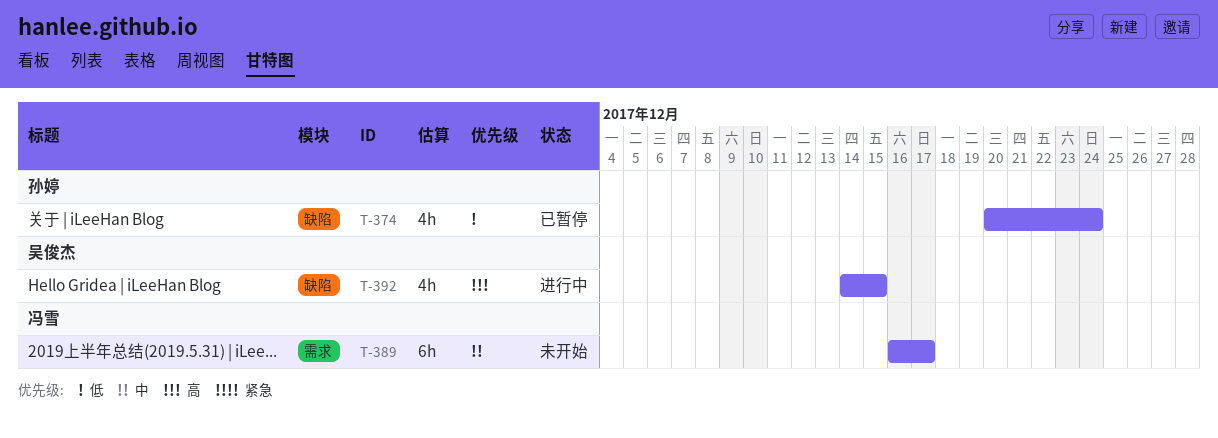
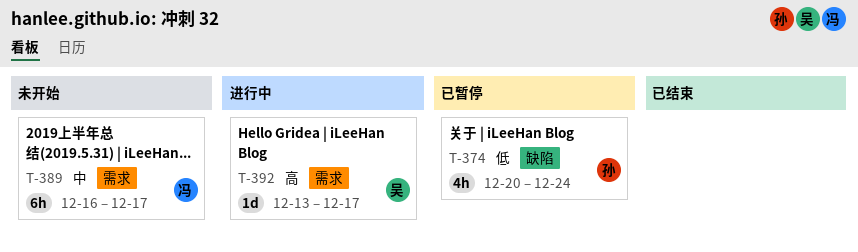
T-392, label: 缺陷 -> 需求
T-392, estimate: 4h -> 1d
T-392, start: Dec 14 -> Dec 13
T-392, due: Dec 15 -> Dec 17

